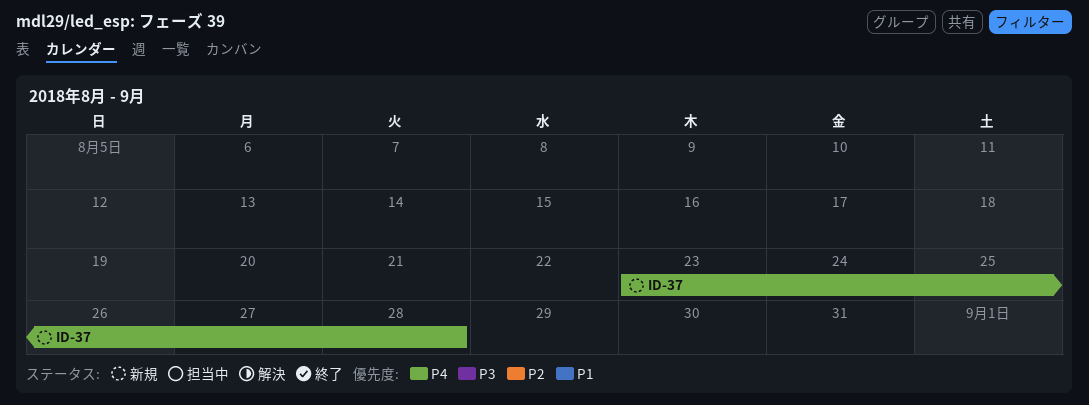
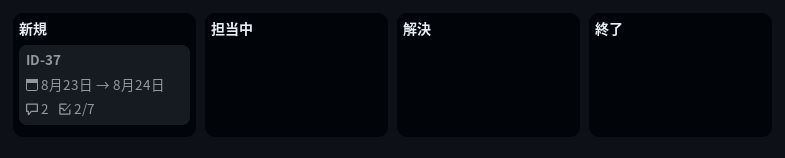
ID-37, due: Aug 28 -> Aug 24

